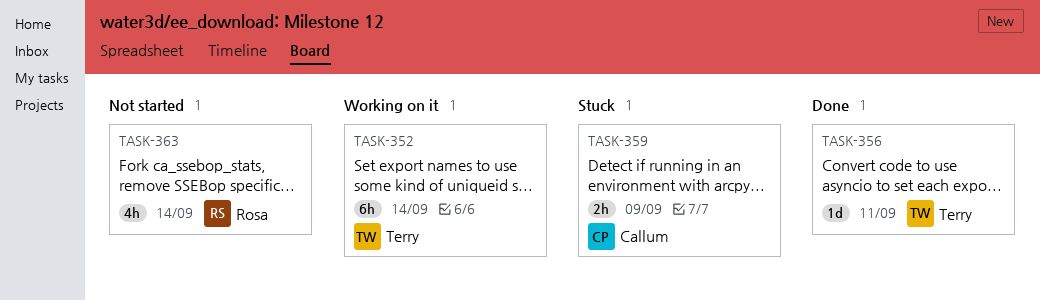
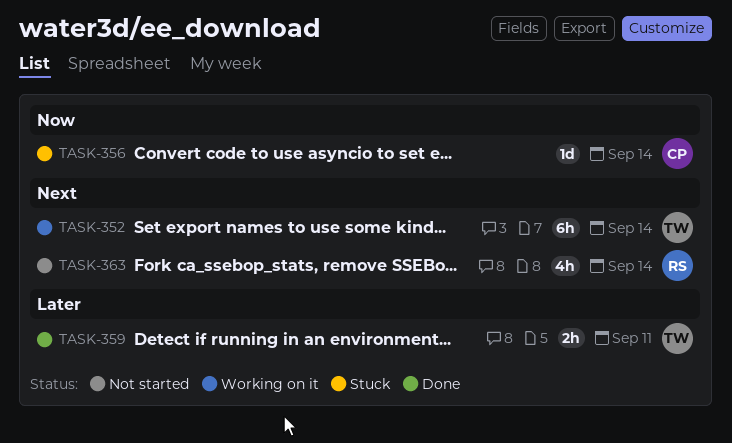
TASK-356, status: Done -> Stuck
TASK-356, owner: Terry -> Callum
TASK-356, due: Sep 11 -> Sep 14
TASK-359, status: Stuck -> Done
TASK-359, owner: Callum -> Terry
TASK-359, due: Sep 9 -> Sep 11

